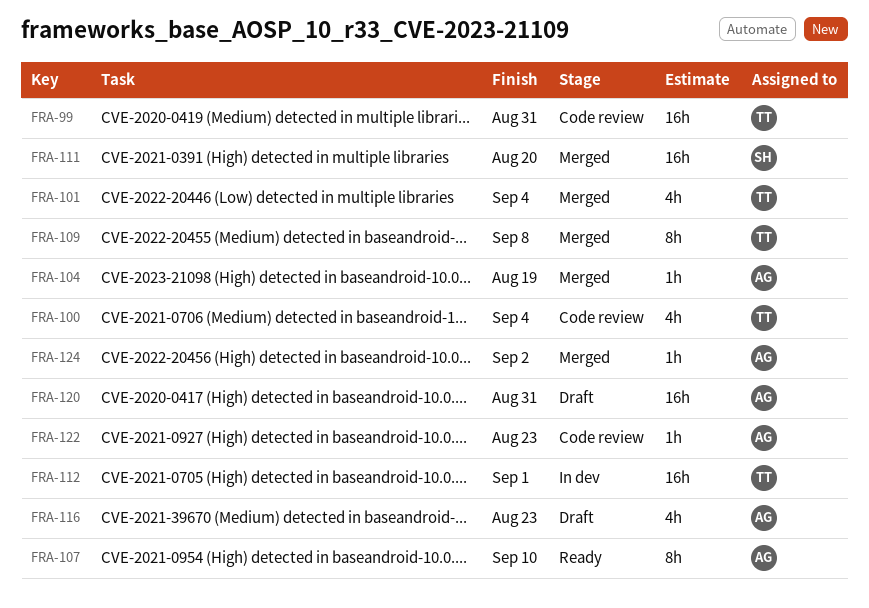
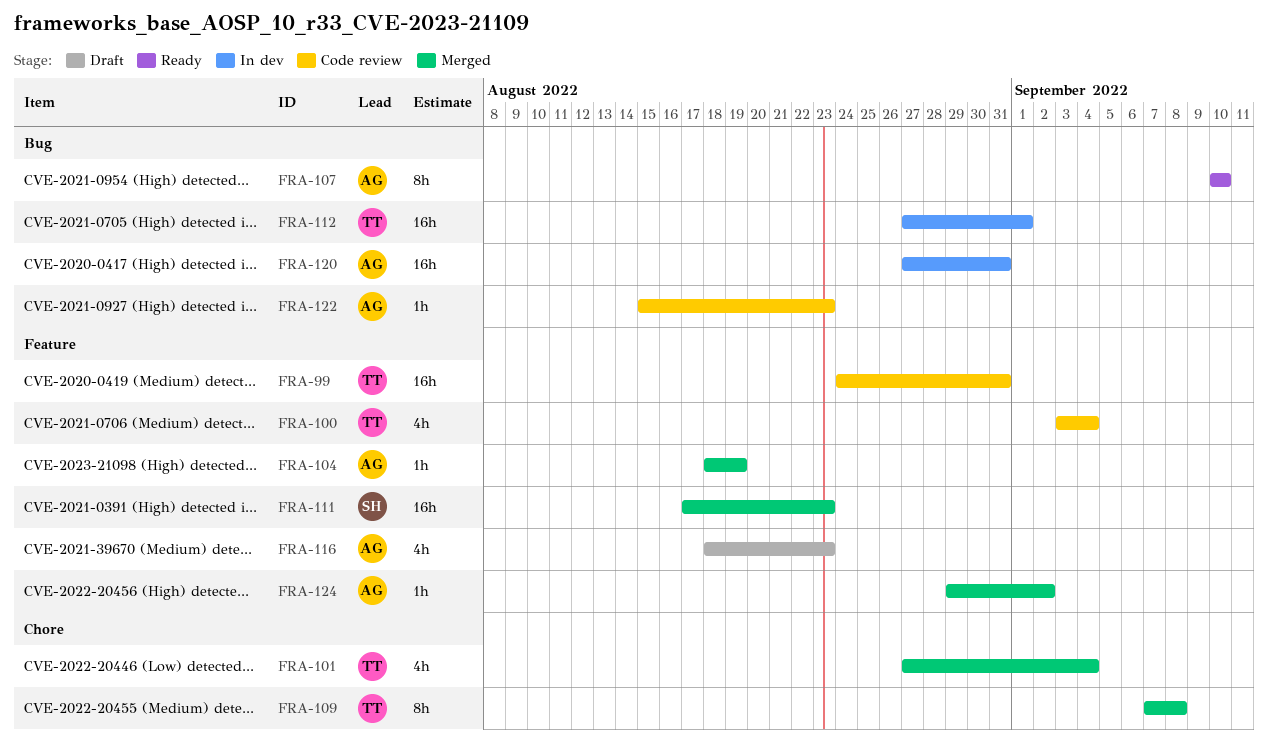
FRA-111, due: Aug 20 -> Aug 23
FRA-120, status: Draft -> In dev

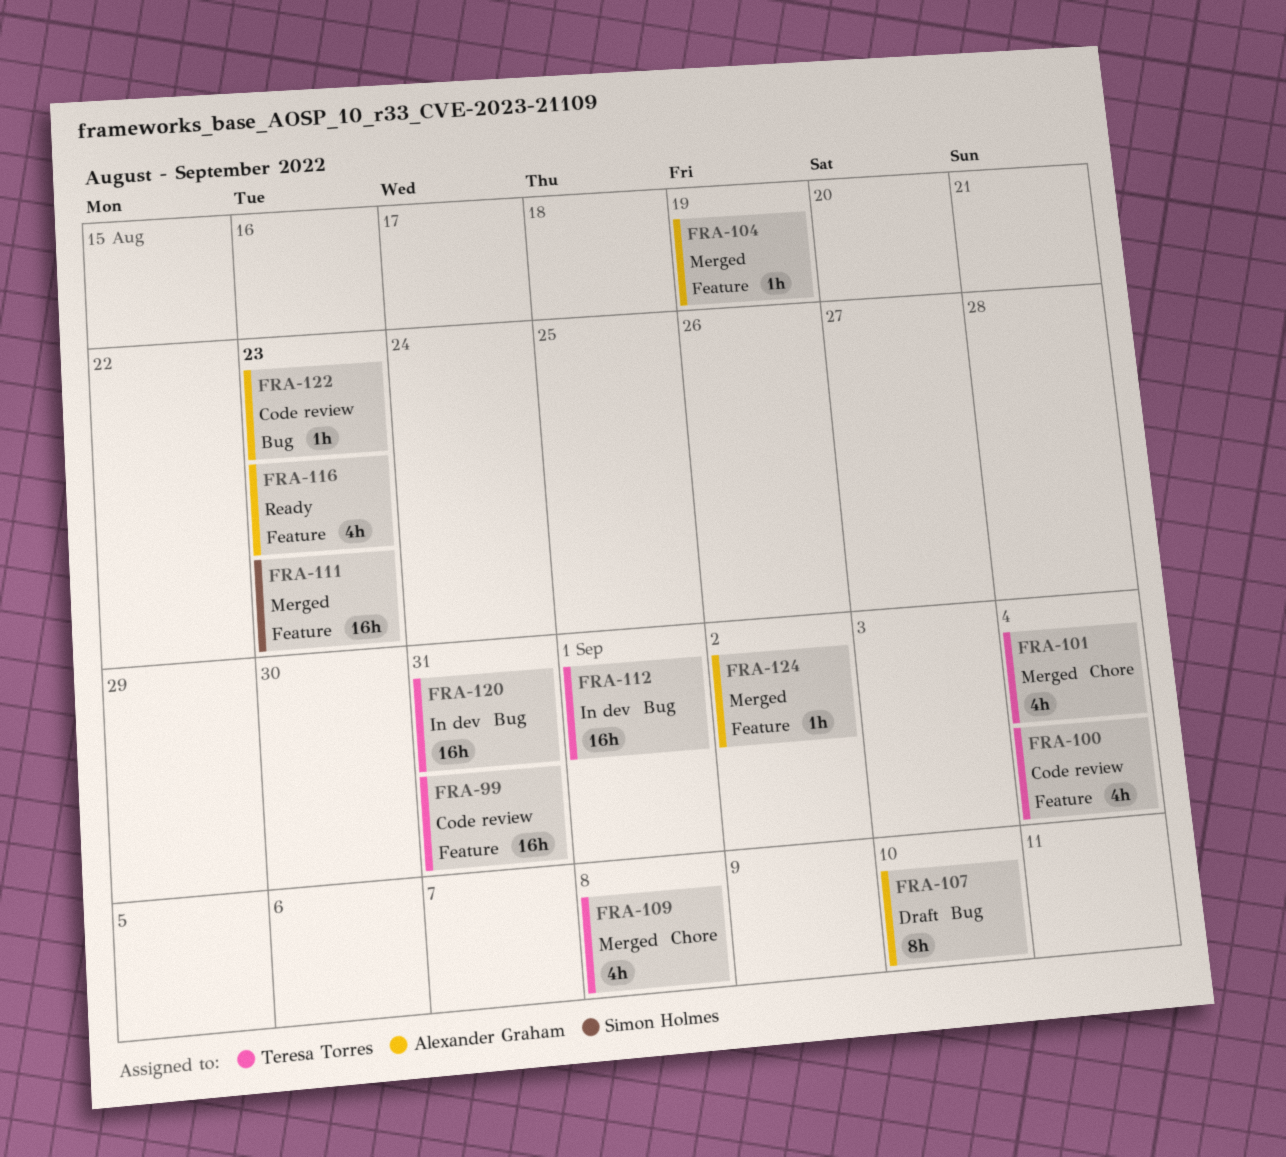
FRA-107, status: Ready -> Draft
FRA-109, estimate: 8h -> 4h
FRA-116, status: Draft -> Ready
FRA-120, owner: Alexander Graham -> Teresa Torres

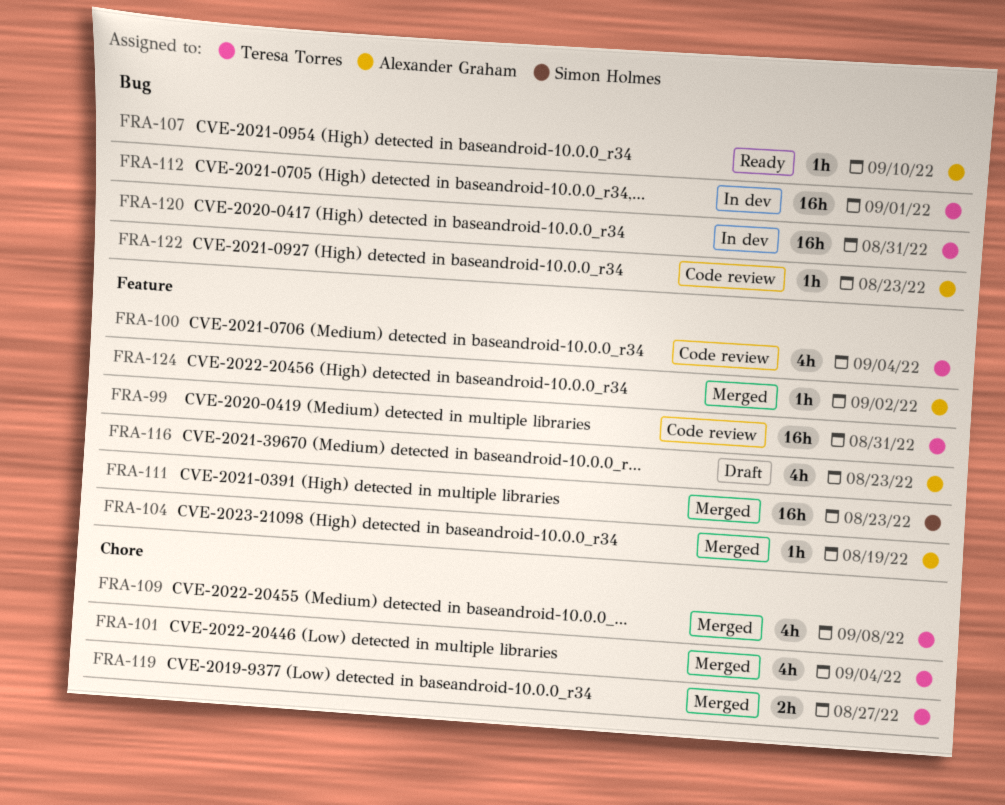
FRA-107, status: Draft -> Ready
FRA-107, estimate: 8h -> 1h
FRA-116, status: Ready -> Draft
FRA-119: none -> present

